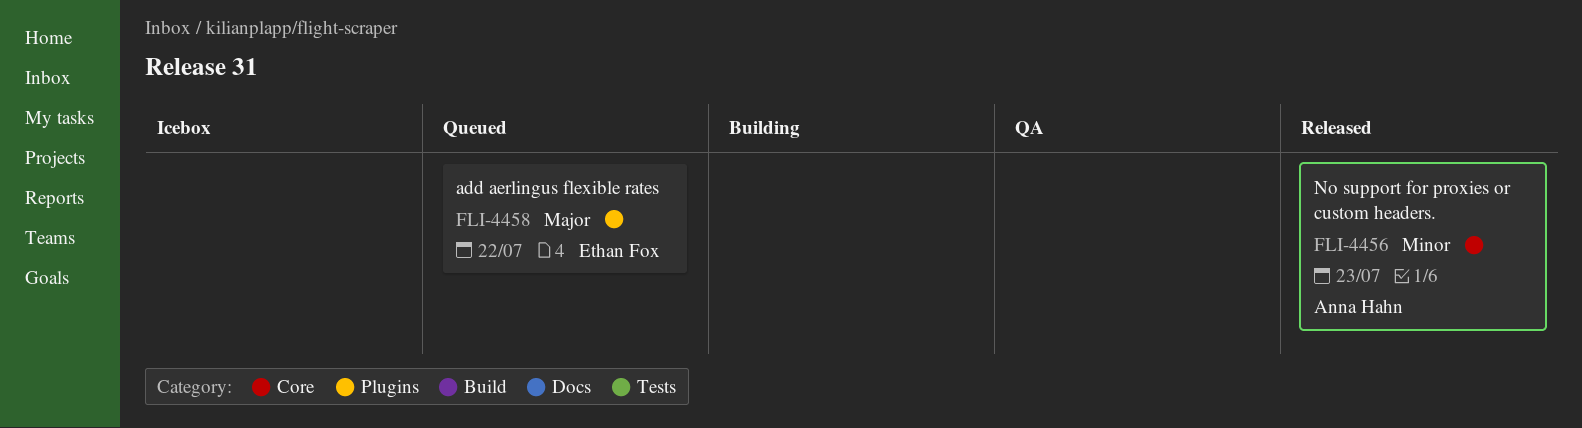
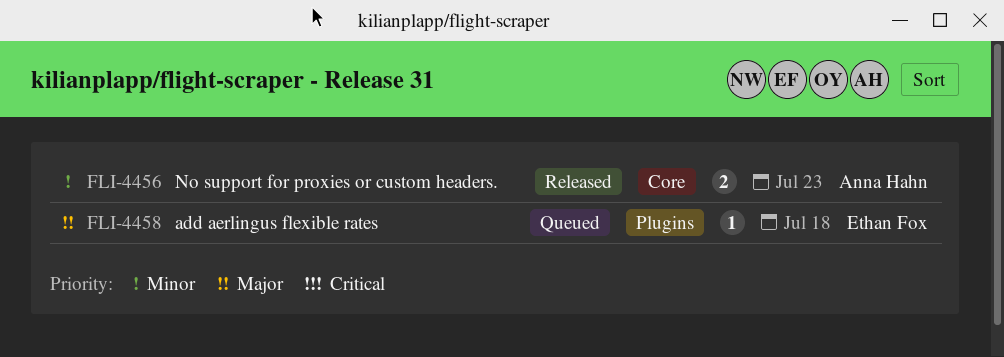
FLI-4458, due: Jul 22 -> Jul 18

